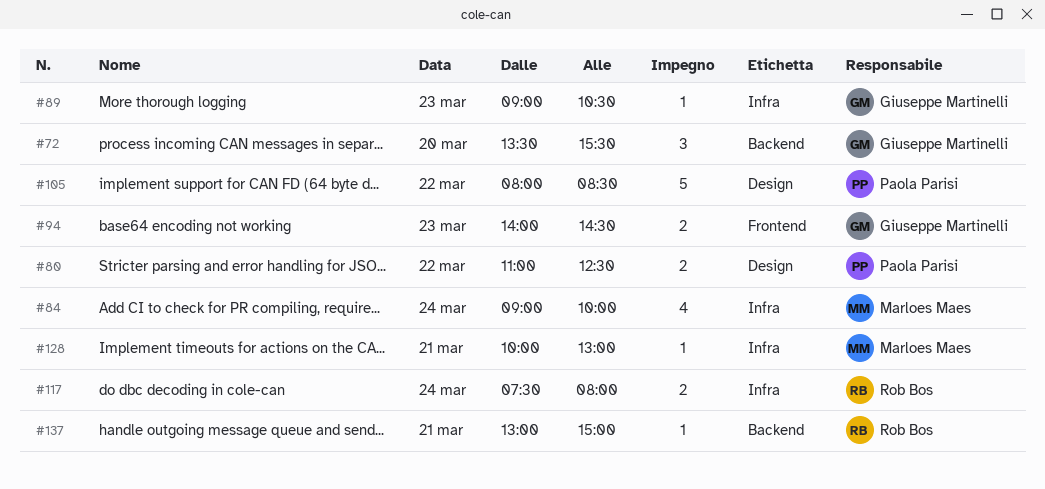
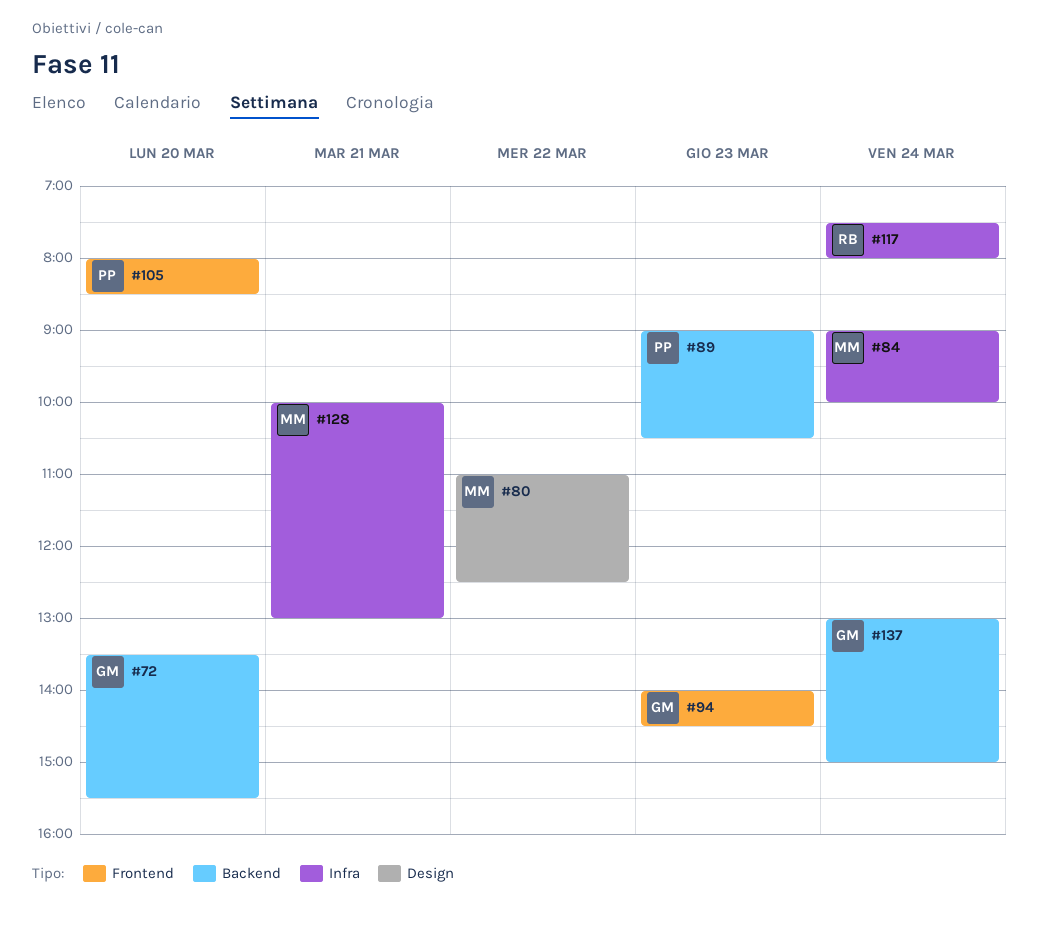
#80, owner: Paola Parisi -> Marloes Maes
#89, owner: Giuseppe Martinelli -> Paola Parisi
#89, label: Infra -> Backend
#105, label: Design -> Frontend
#105, day: Mar 22 -> Mar 20
#137, owner: Rob Bos -> Giuseppe Martinelli
#137, day: Mar 21 -> Mar 24

